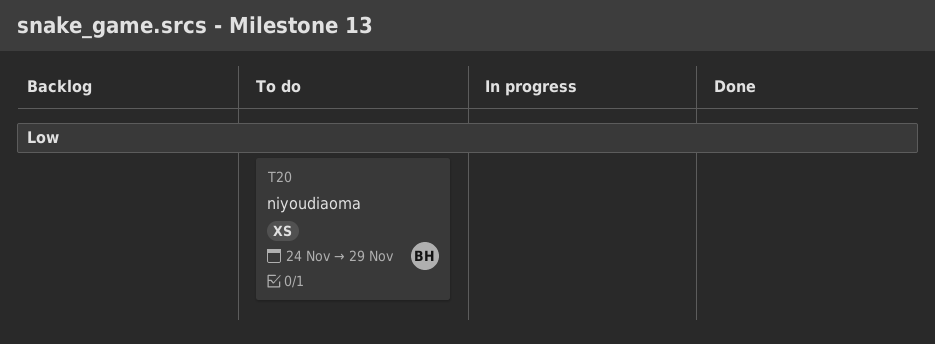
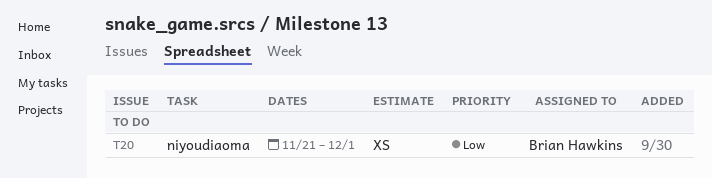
T20, start: Nov 24 -> Nov 21
T20, due: Nov 29 -> Dec 1

